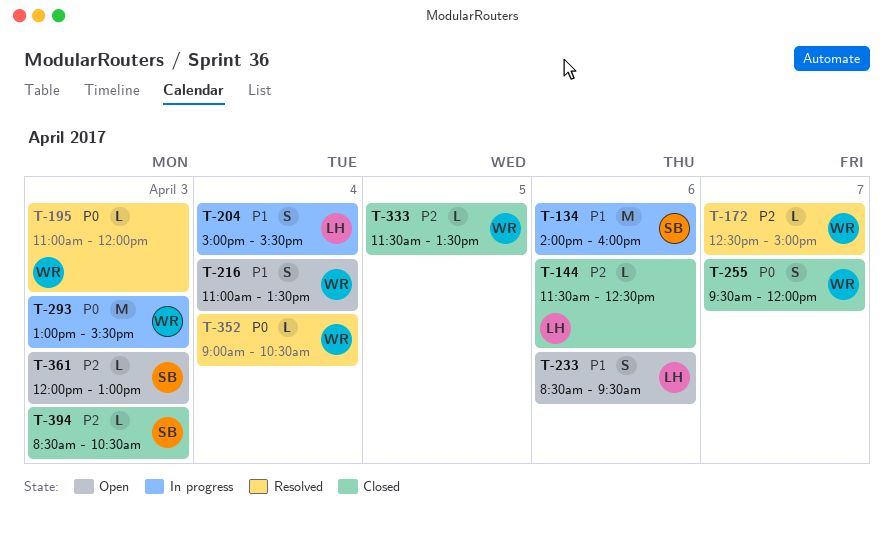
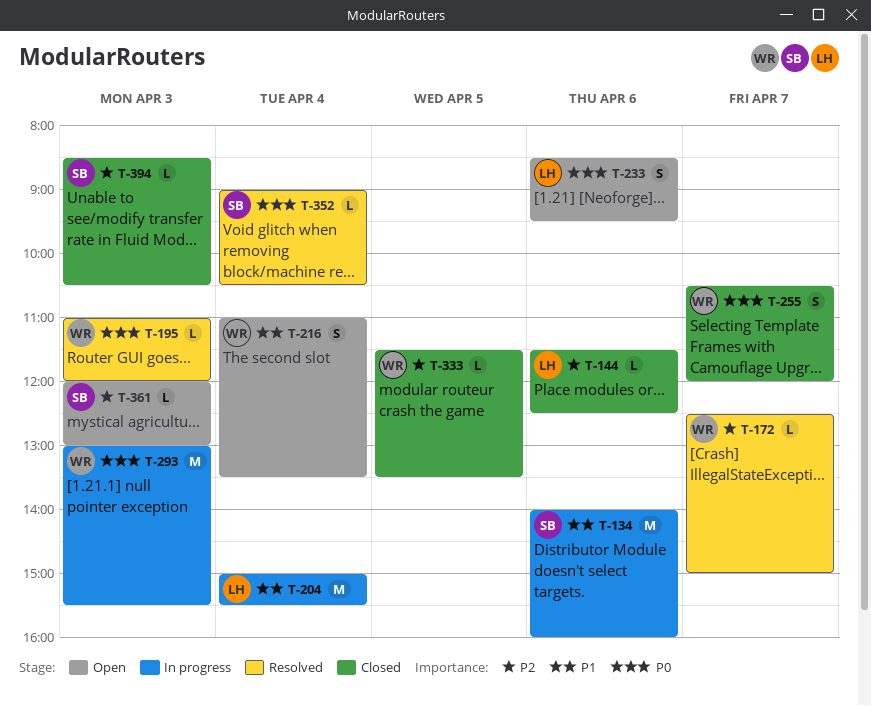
T-204, estimate: S -> M
T-233, priority: P1 -> P0
T-255, begins: 09:30 -> 10:30
T-352, owner: WR -> SB

